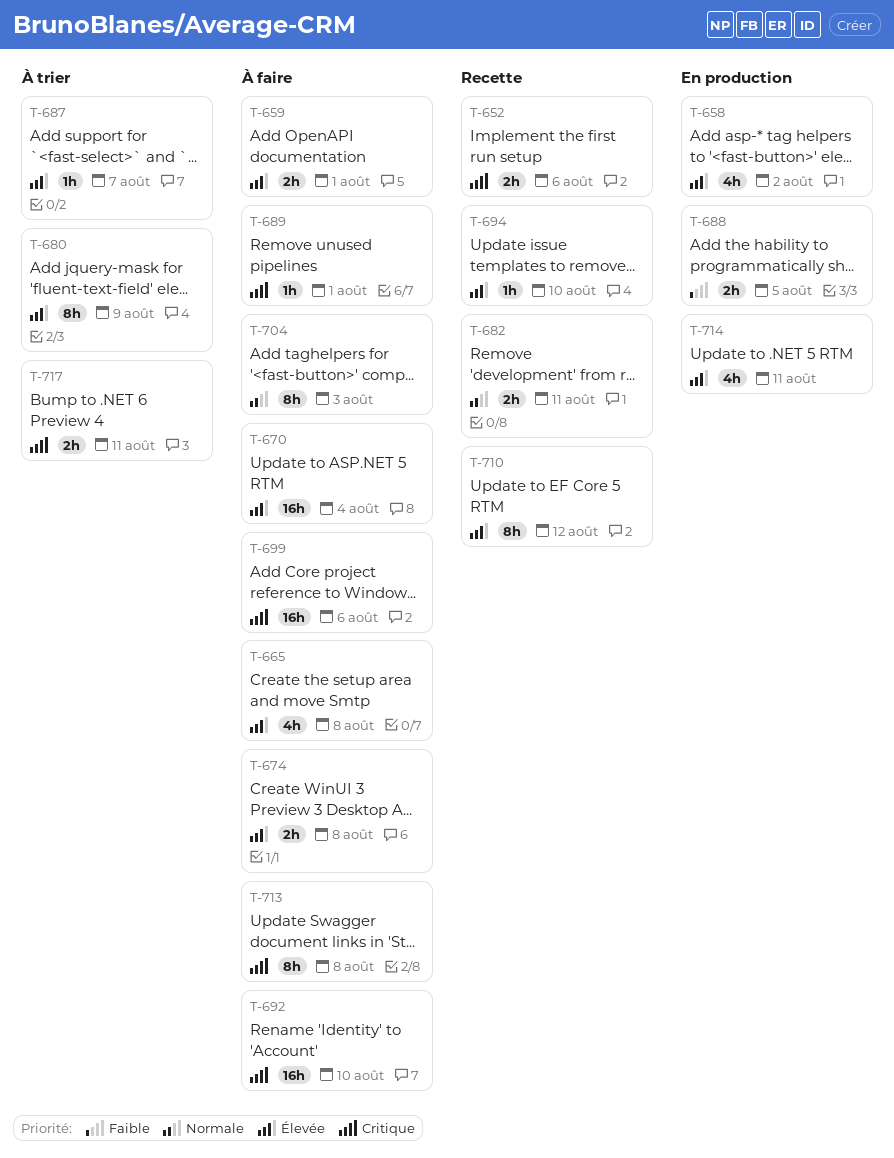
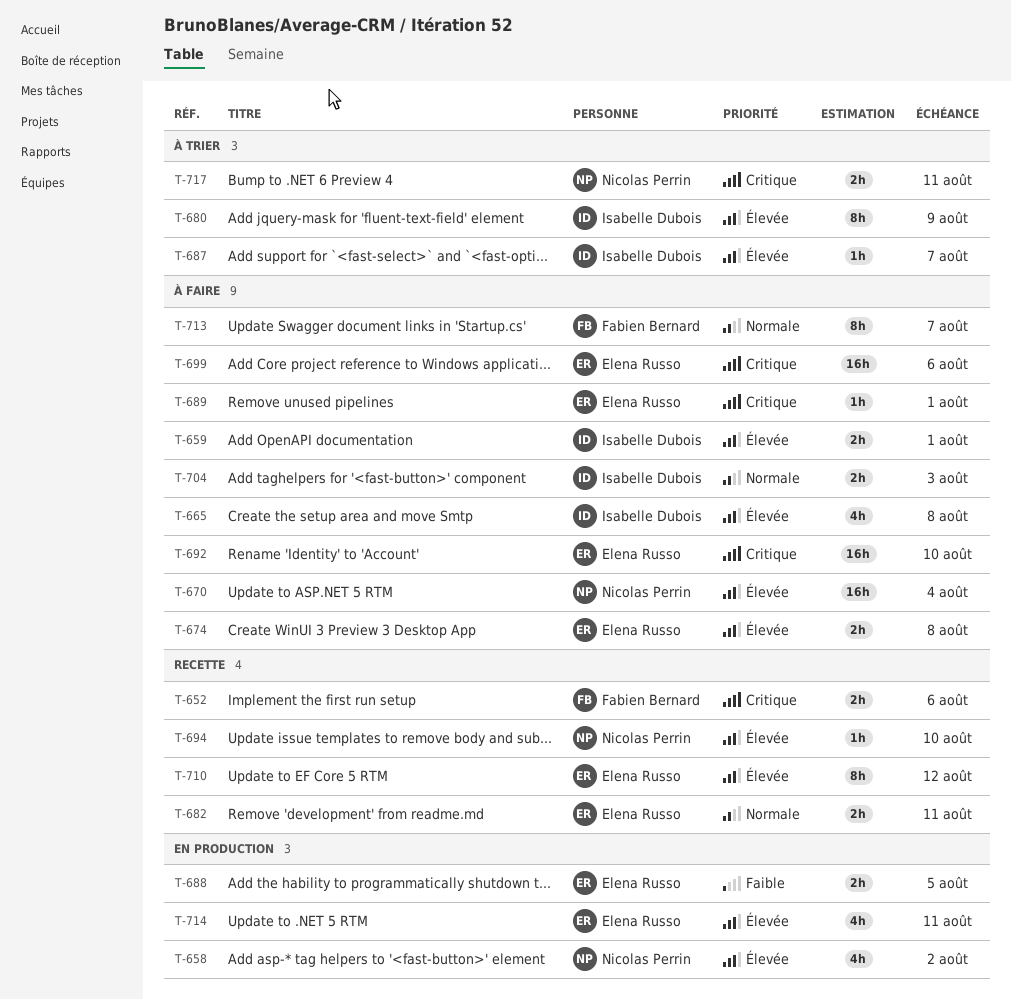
T-704, estimate: 8h -> 2h
T-713, priority: Critique -> Normale
T-713, due: Aug 8 -> Aug 7

